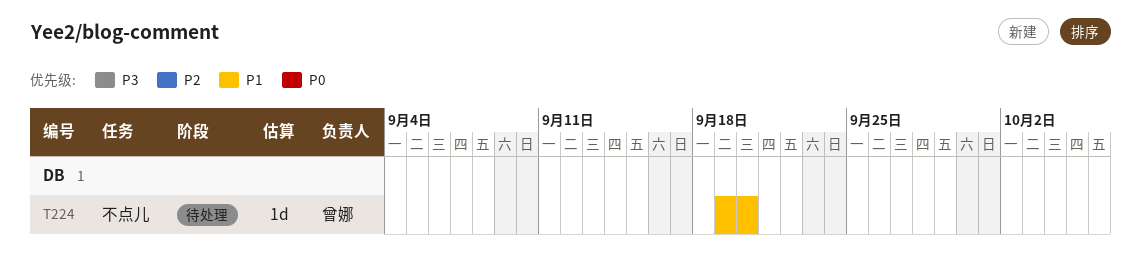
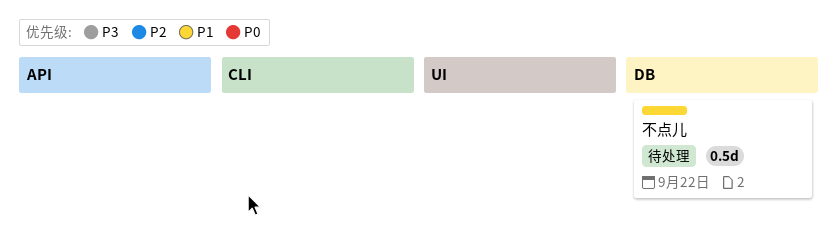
不点儿, estimate: 1d -> 0.5d
不点儿, due: Sep 20 -> Sep 22

